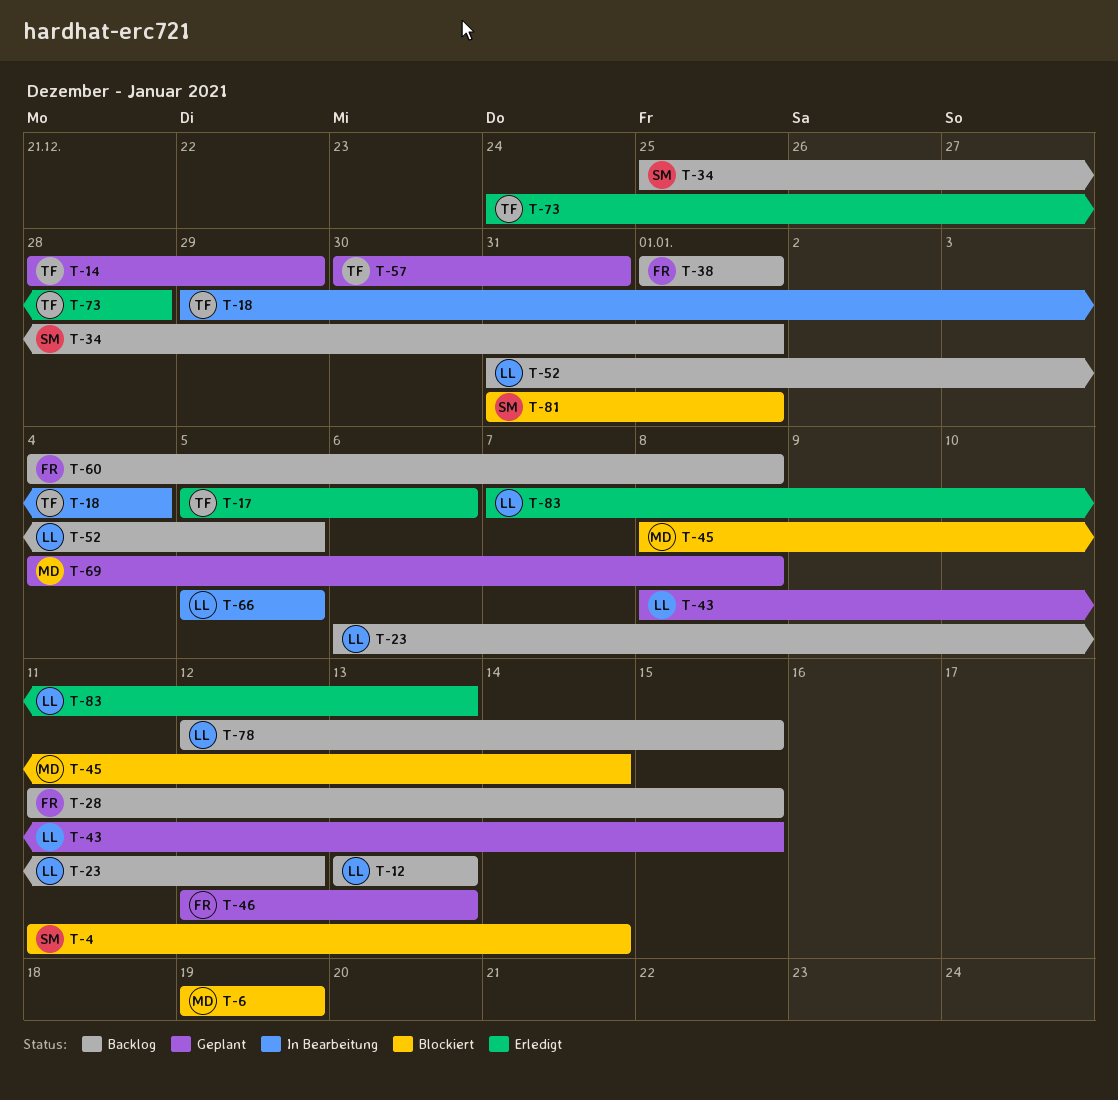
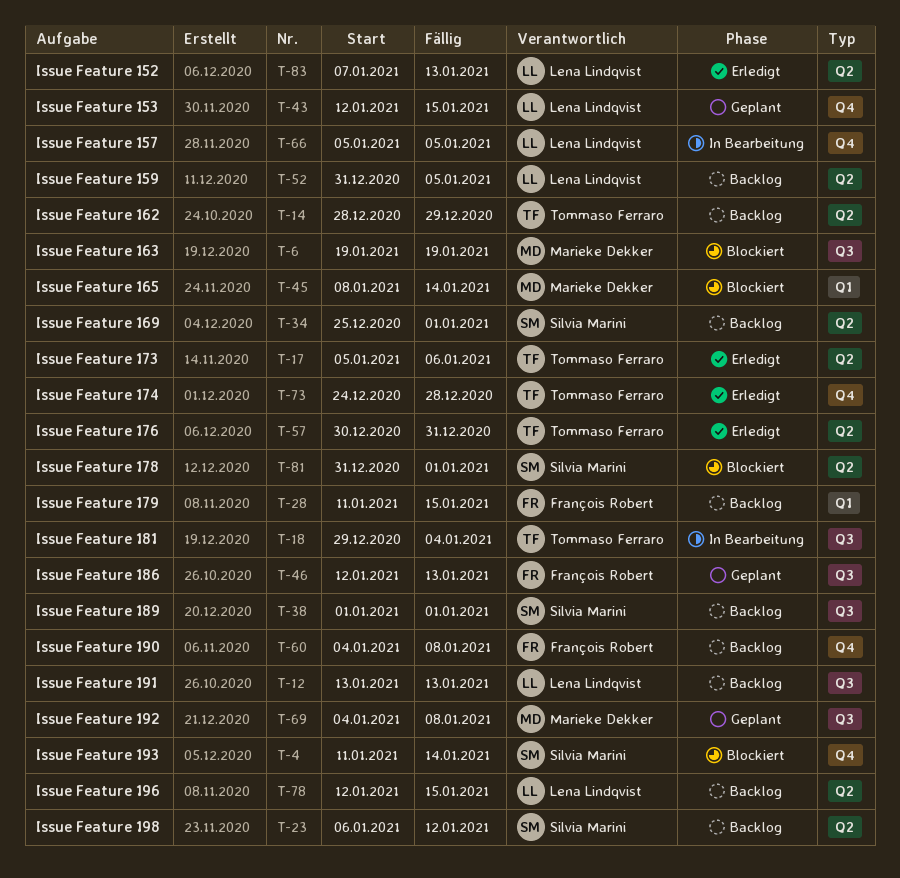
T-14, status: Geplant -> Backlog
T-23, owner: Lena Lindqvist -> Silvia Marini
T-38, owner: François Robert -> Silvia Marini
T-43, start: Jan 8 -> Jan 12
T-57, status: Geplant -> Erledigt

